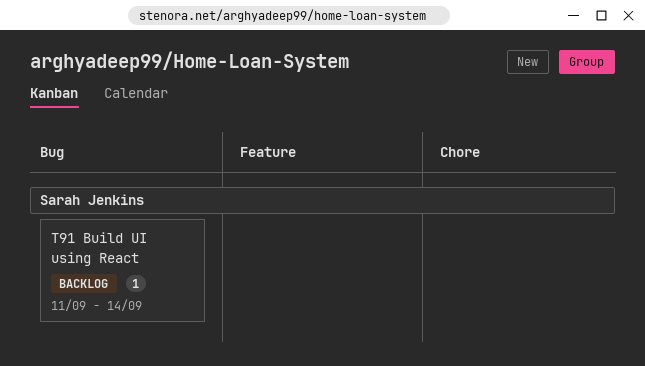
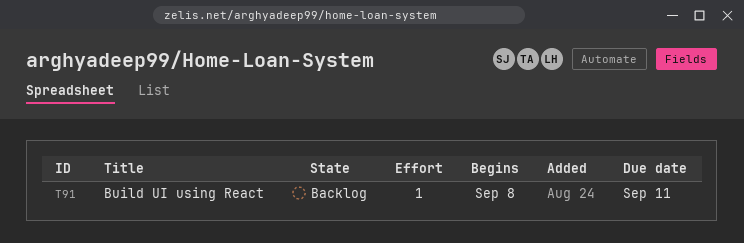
T91, start: Sep 11 -> Sep 8
T91, due: Sep 14 -> Sep 11

